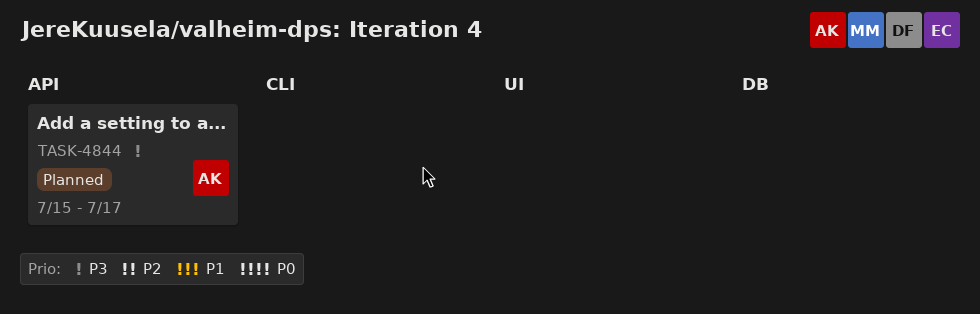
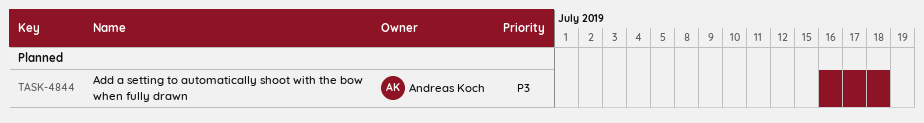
TASK-4844, start: Jul 15 -> Jul 16
TASK-4844, due: Jul 17 -> Jul 18

